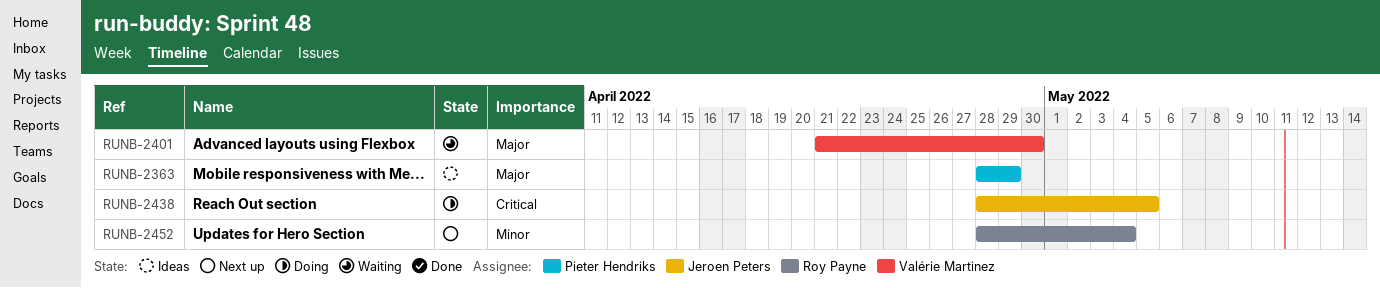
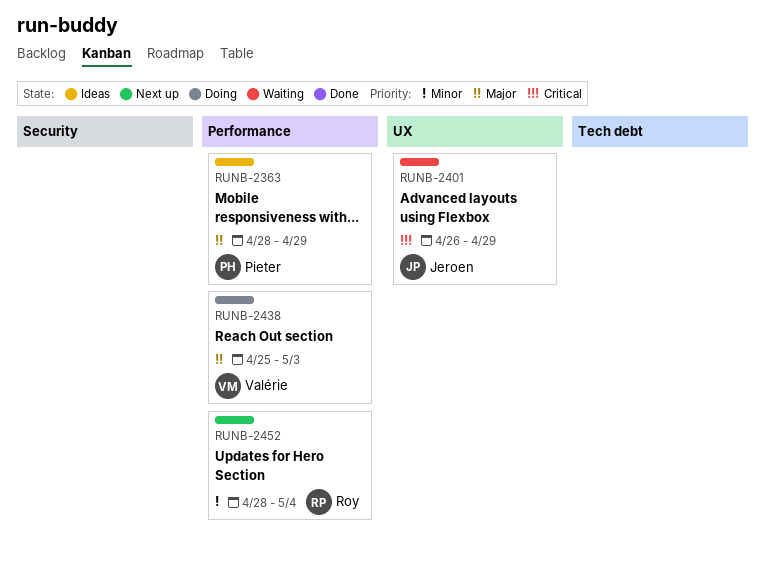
RUNB-2401, owner: Valérie Martinez -> Jeroen Peters
RUNB-2401, priority: Major -> Critical
RUNB-2401, start: Apr 21 -> Apr 26
RUNB-2401, due: Apr 30 -> Apr 29
RUNB-2438, owner: Jeroen Peters -> Valérie Martinez
RUNB-2438, priority: Critical -> Major
RUNB-2438, start: Apr 28 -> Apr 25
RUNB-2438, due: May 5 -> May 3

